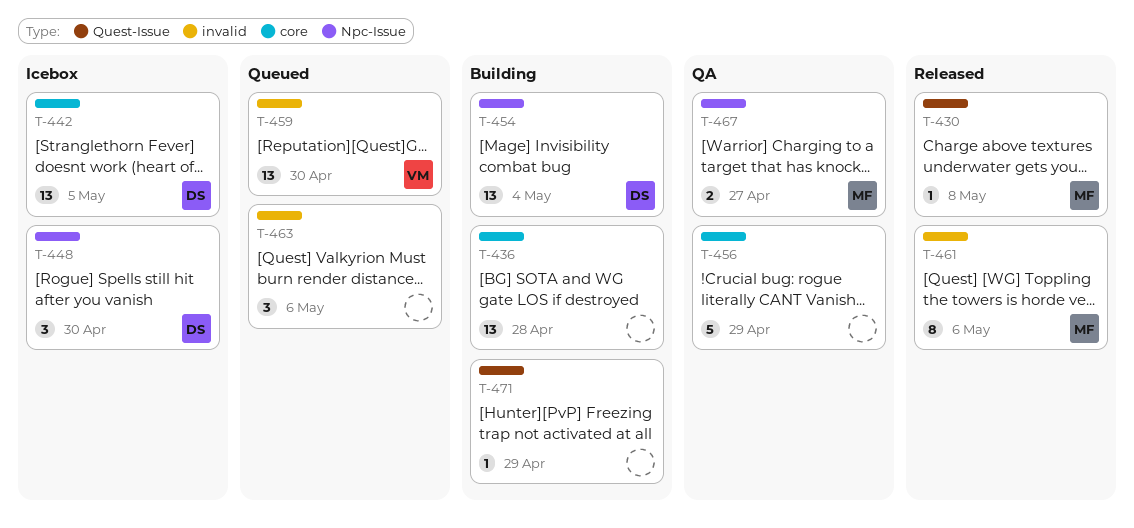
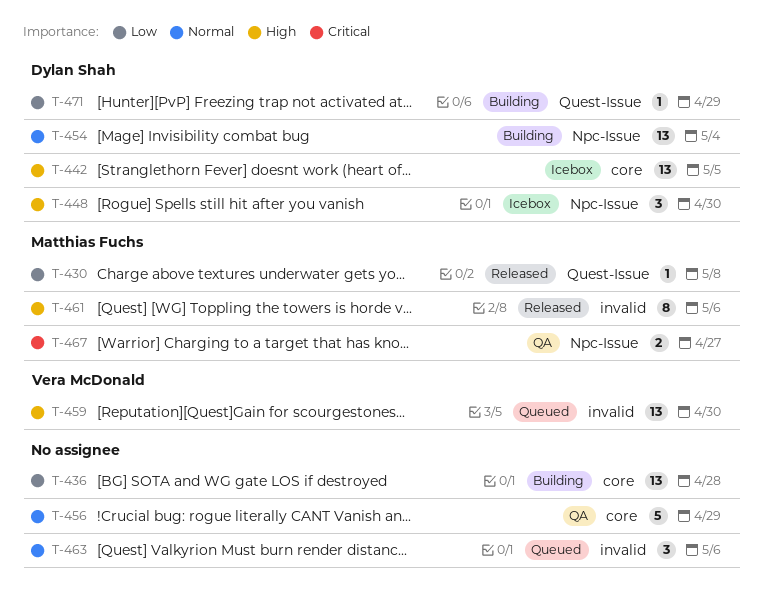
T-471, owner: none -> Dylan Shah

